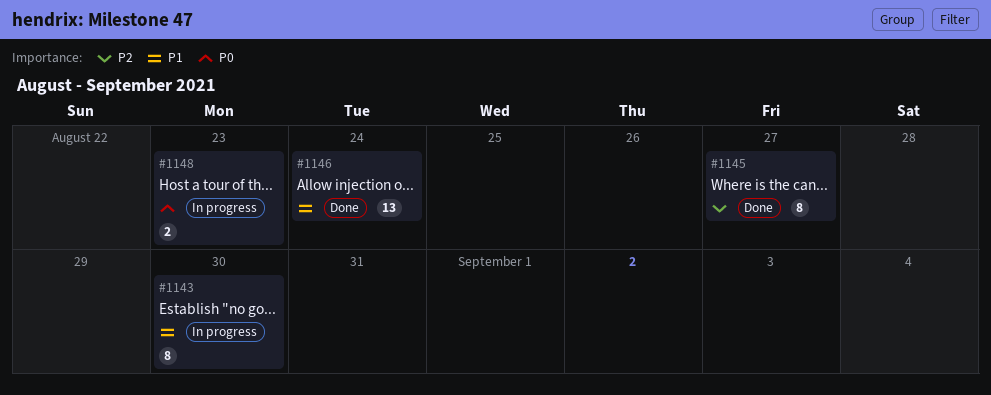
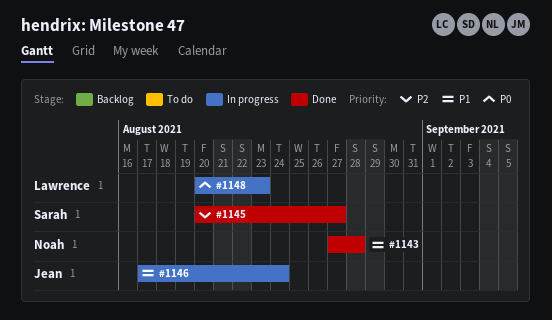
#1143, status: In progress -> Done
#1143, due: Aug 30 -> Aug 28
#1146, status: Done -> In progress

